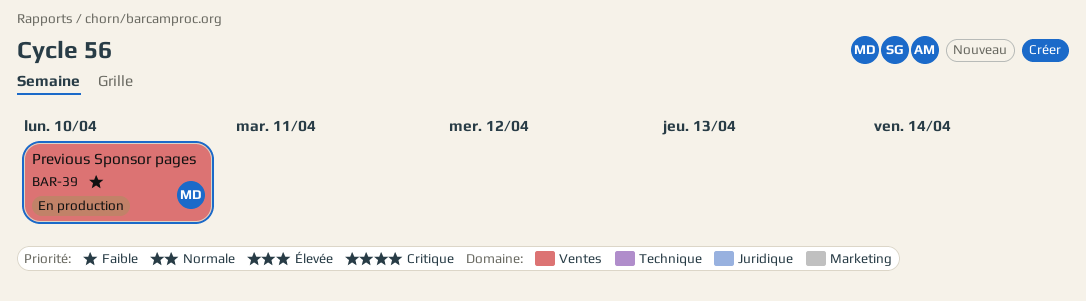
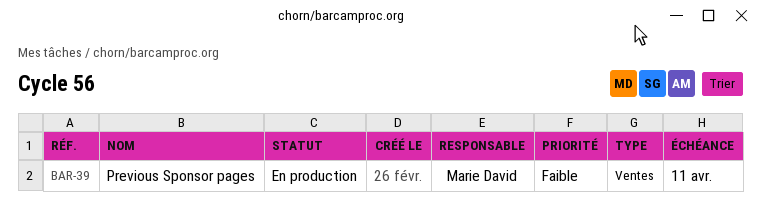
BAR-39, due: Apr 10 -> Apr 11

